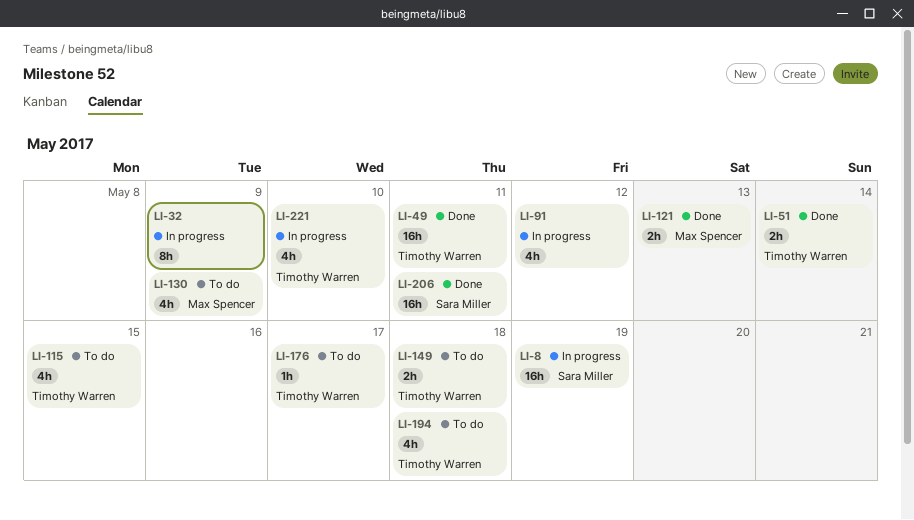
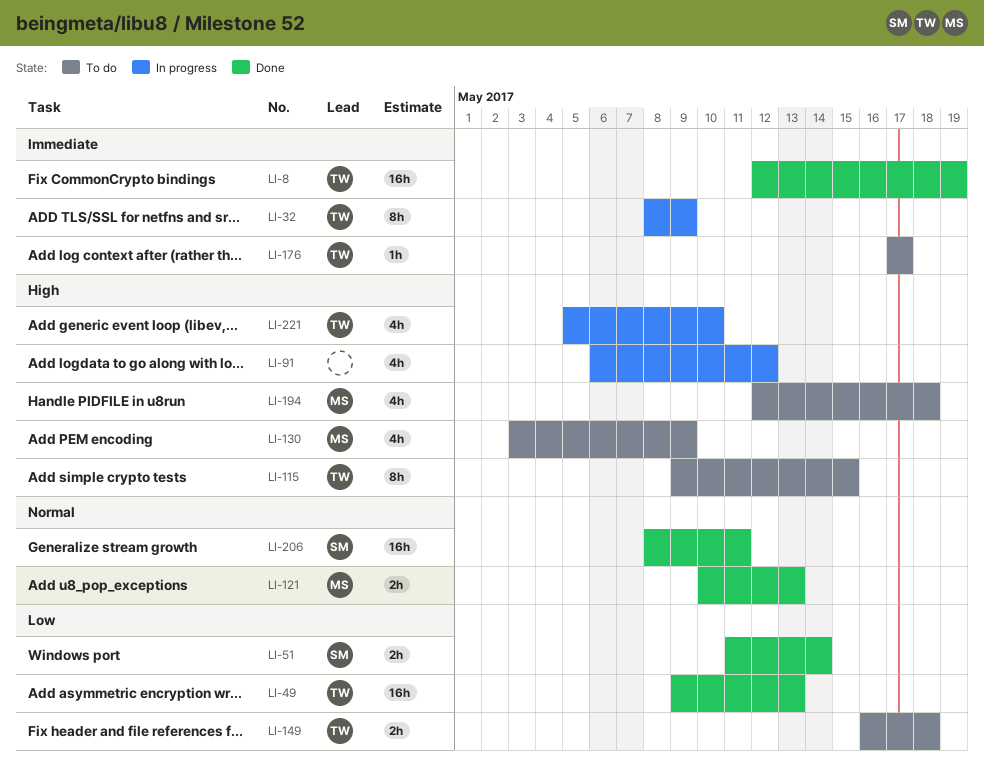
LI-8, status: In progress -> Done
LI-8, owner: Sara Miller -> Timothy Warren
LI-32, owner: none -> Timothy Warren
LI-49, due: May 11 -> May 13
LI-51, owner: Timothy Warren -> Sara Miller
LI-115, estimate: 4h -> 8h
LI-194, owner: Timothy Warren -> Max Spencer

